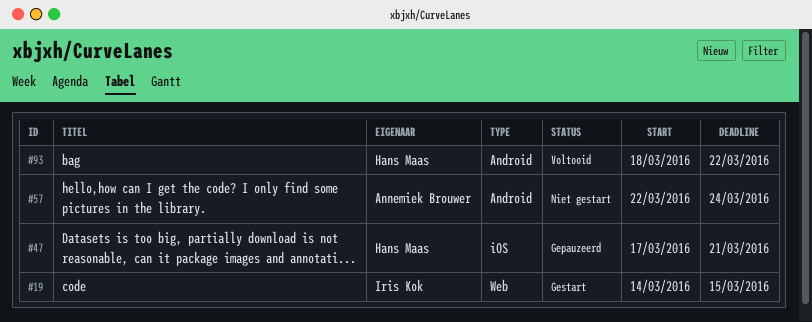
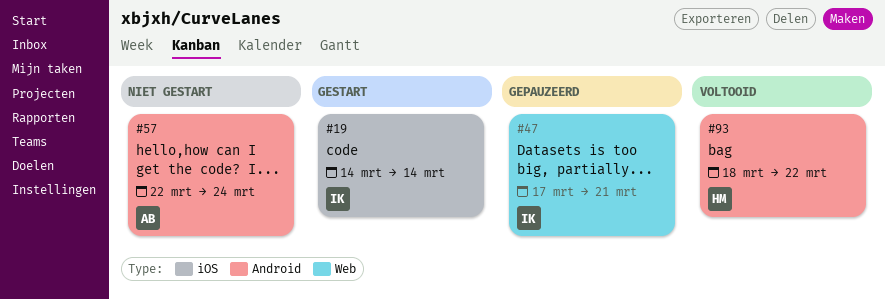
#19, label: Web -> iOS
#19, due: Mar 15 -> Mar 14
#47, owner: Hans Maas -> Iris Kok
#47, label: iOS -> Web

